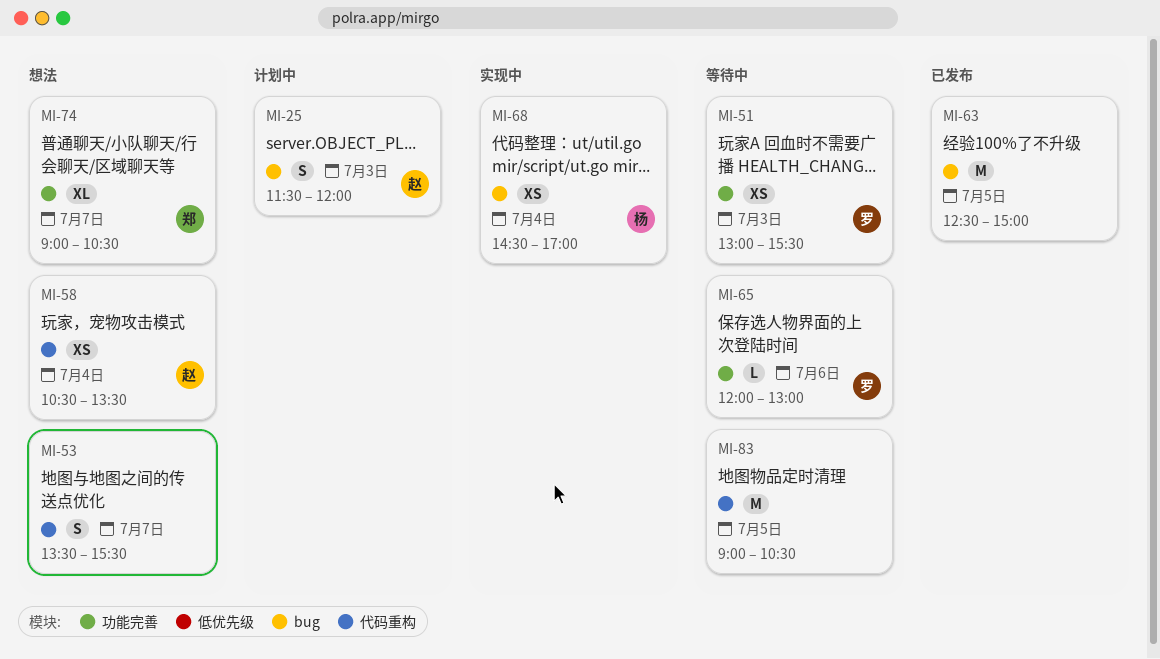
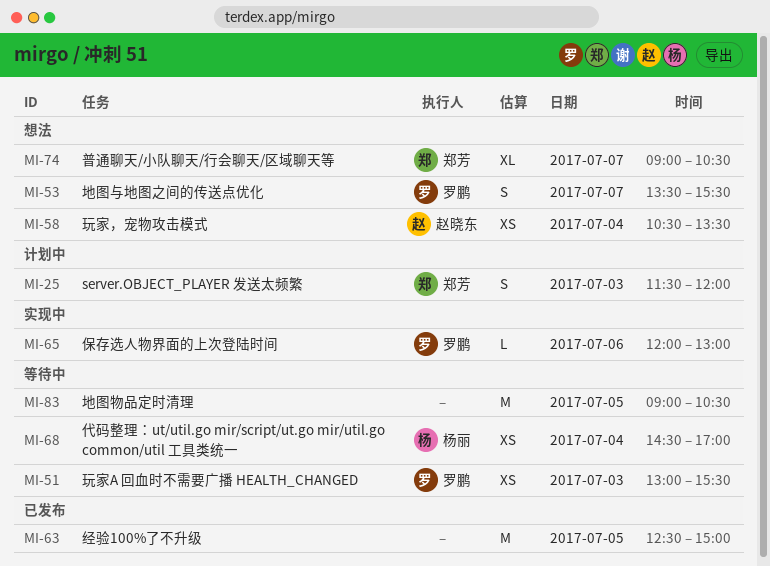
MI-25, owner: 赵晓东 -> 郑芳
MI-53, owner: none -> 罗鹏
MI-65, status: 等待中 -> 实现中
MI-68, status: 实现中 -> 等待中

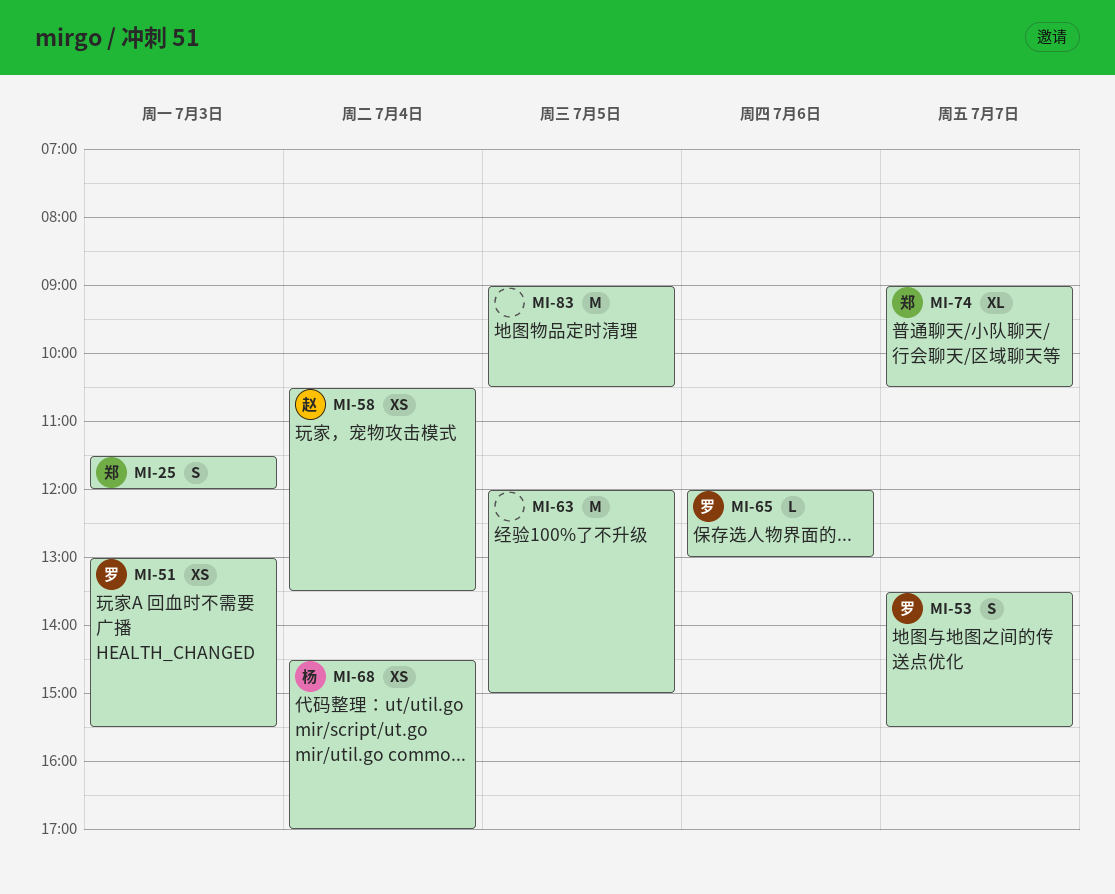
MI-63, begins: 12:30 -> 12:00

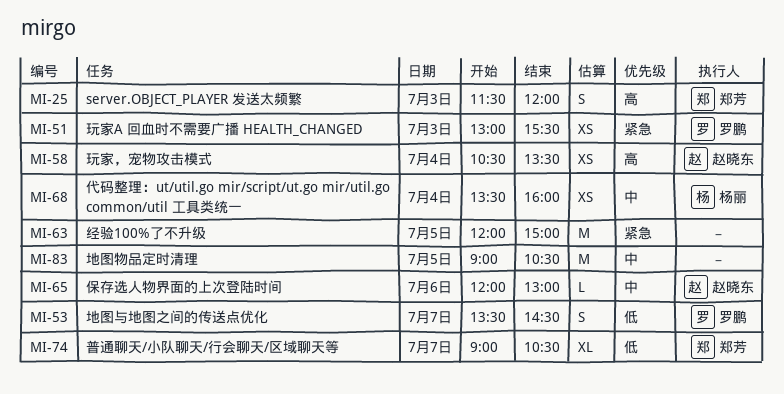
MI-53, ends: 15:30 -> 14:30
MI-65, owner: 罗鹏 -> 赵晓东
MI-68, begins: 14:30 -> 13:30
MI-68, ends: 17:00 -> 16:00

